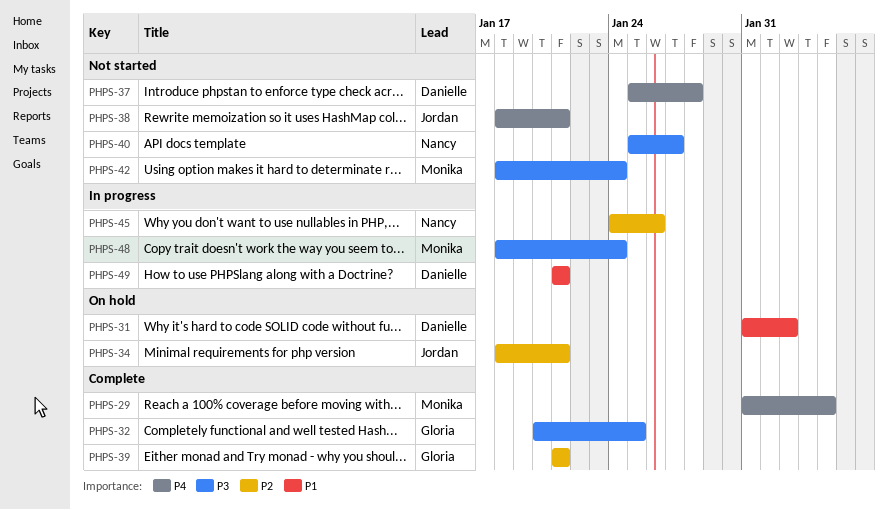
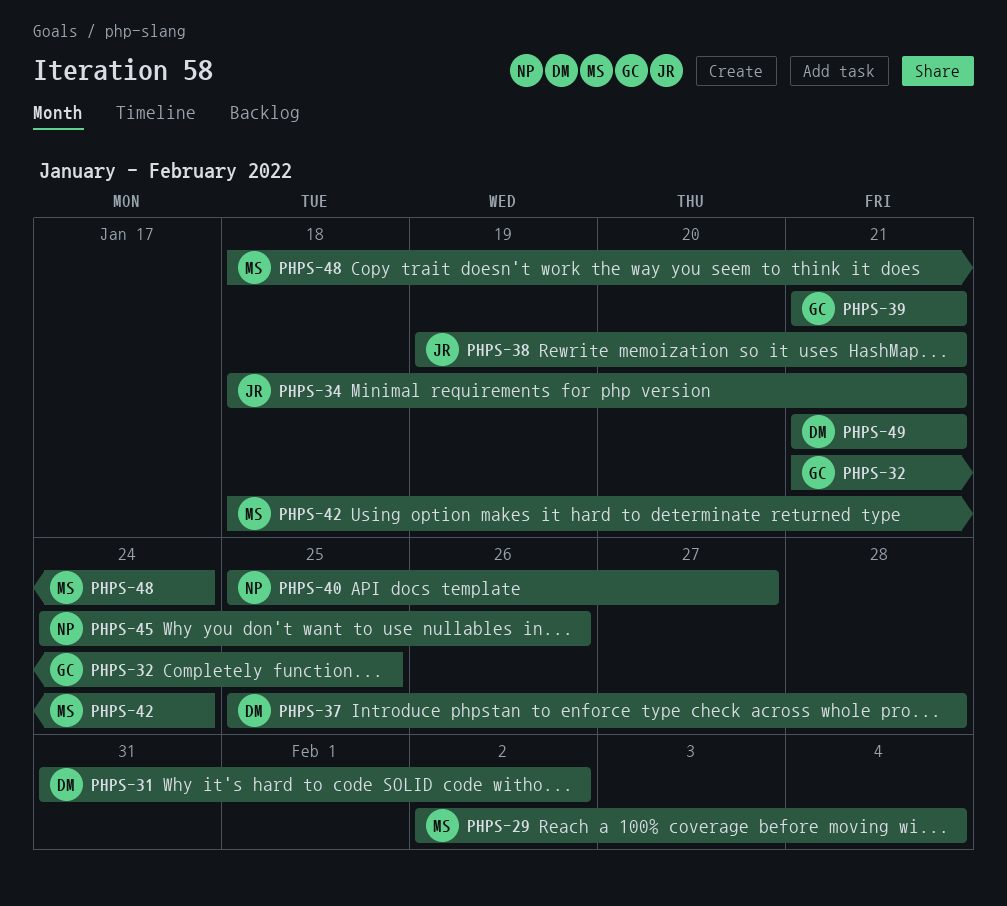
PHPS-29, start: Jan 31 -> Feb 2
PHPS-32, start: Jan 20 -> Jan 21
PHPS-38, start: Jan 18 -> Jan 19

